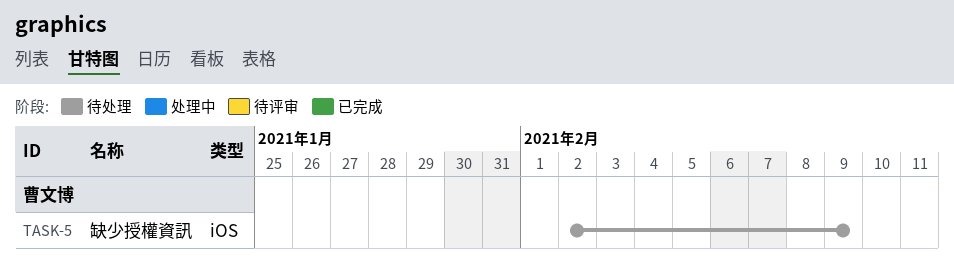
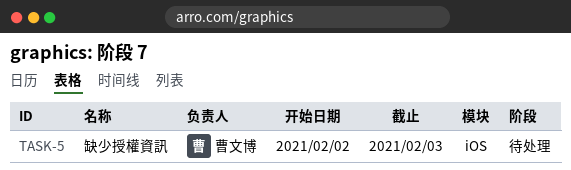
TASK-5, due: Feb 9 -> Feb 3

